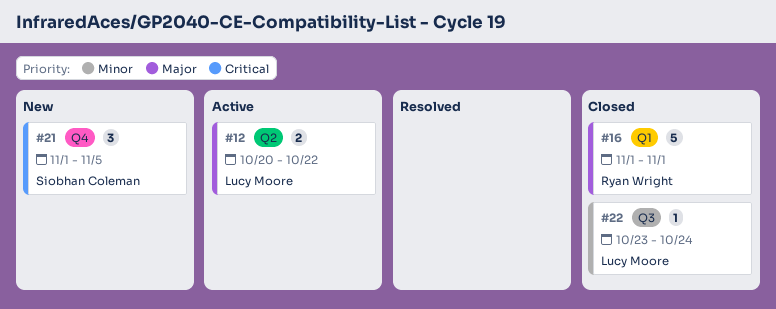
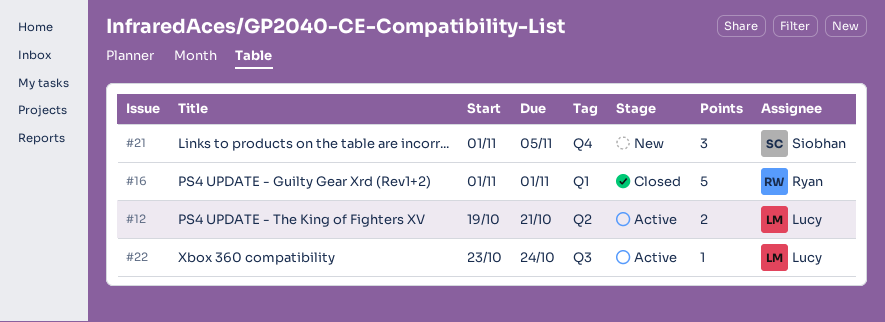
#12, start: Oct 20 -> Oct 19
#12, due: Oct 22 -> Oct 21
#22, status: Closed -> Active

